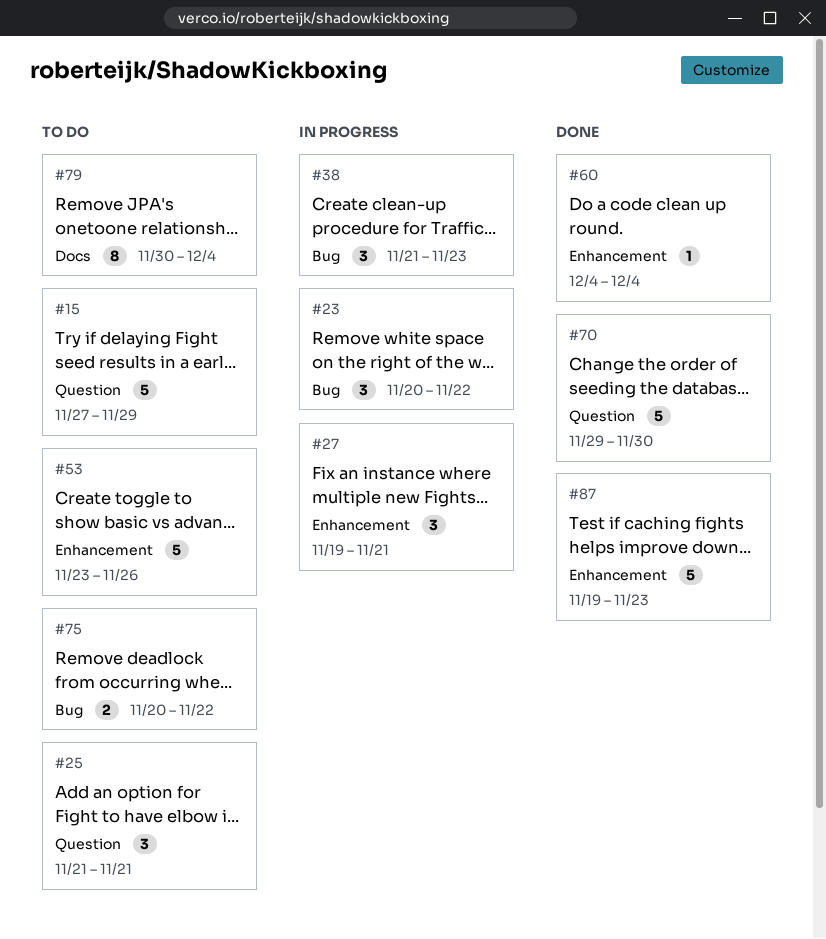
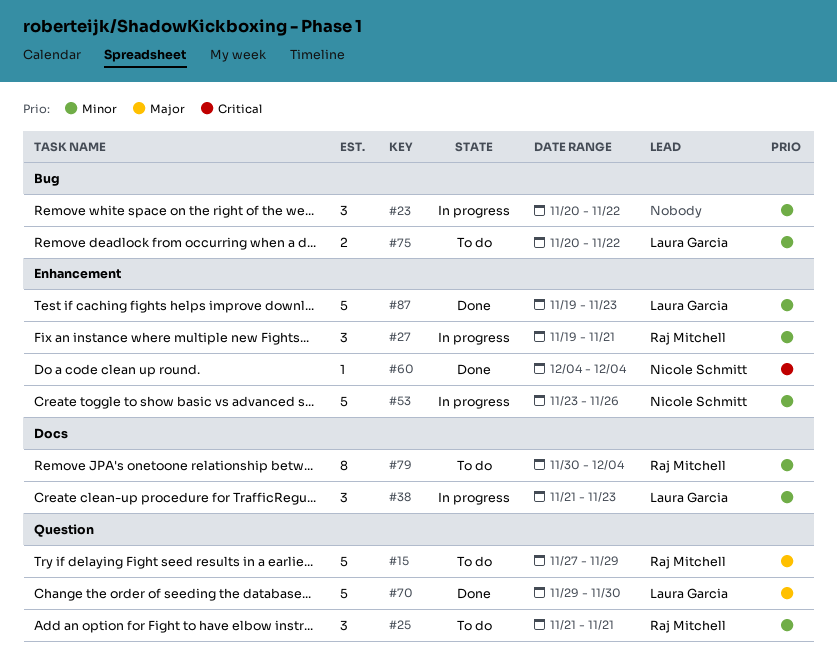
#38, label: Bug -> Docs
#53, status: To do -> In progress

